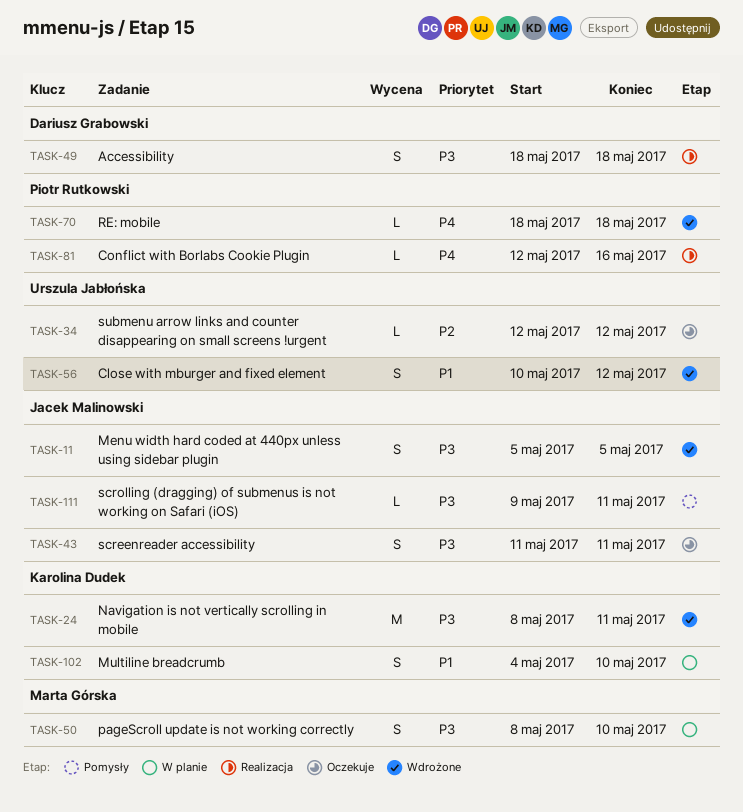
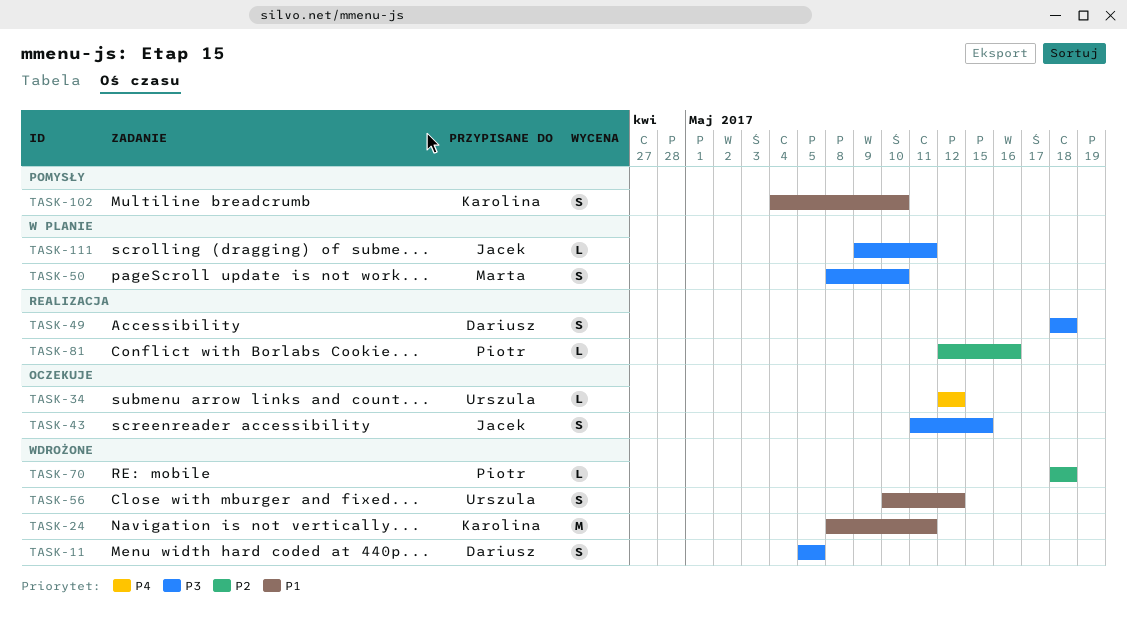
TASK-11, owner: Jacek Malinowski -> Dariusz Grabowski
TASK-24, priority: P3 -> P1
TASK-34, priority: P2 -> P4
TASK-43, due: May 11 -> May 15
TASK-70, priority: P4 -> P2
TASK-81, priority: P4 -> P2
TASK-102, status: W planie -> Pomysły
TASK-111, status: Pomysły -> W planie

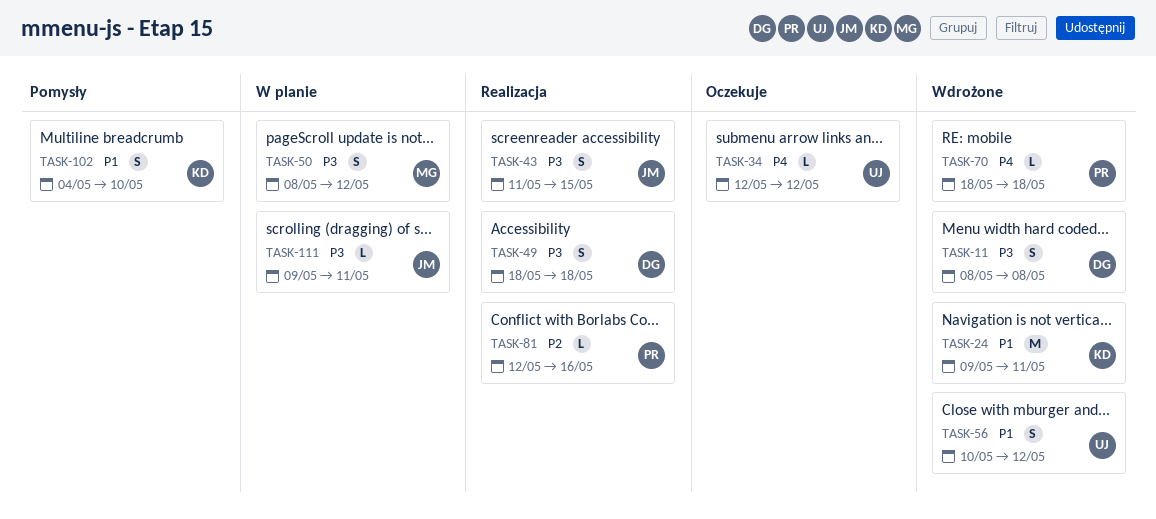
TASK-11, start: May 5 -> May 8
TASK-11, due: May 5 -> May 8
TASK-24, start: May 8 -> May 9
TASK-43, status: Oczekuje -> Realizacja
TASK-50, due: May 10 -> May 12
TASK-70, priority: P2 -> P4

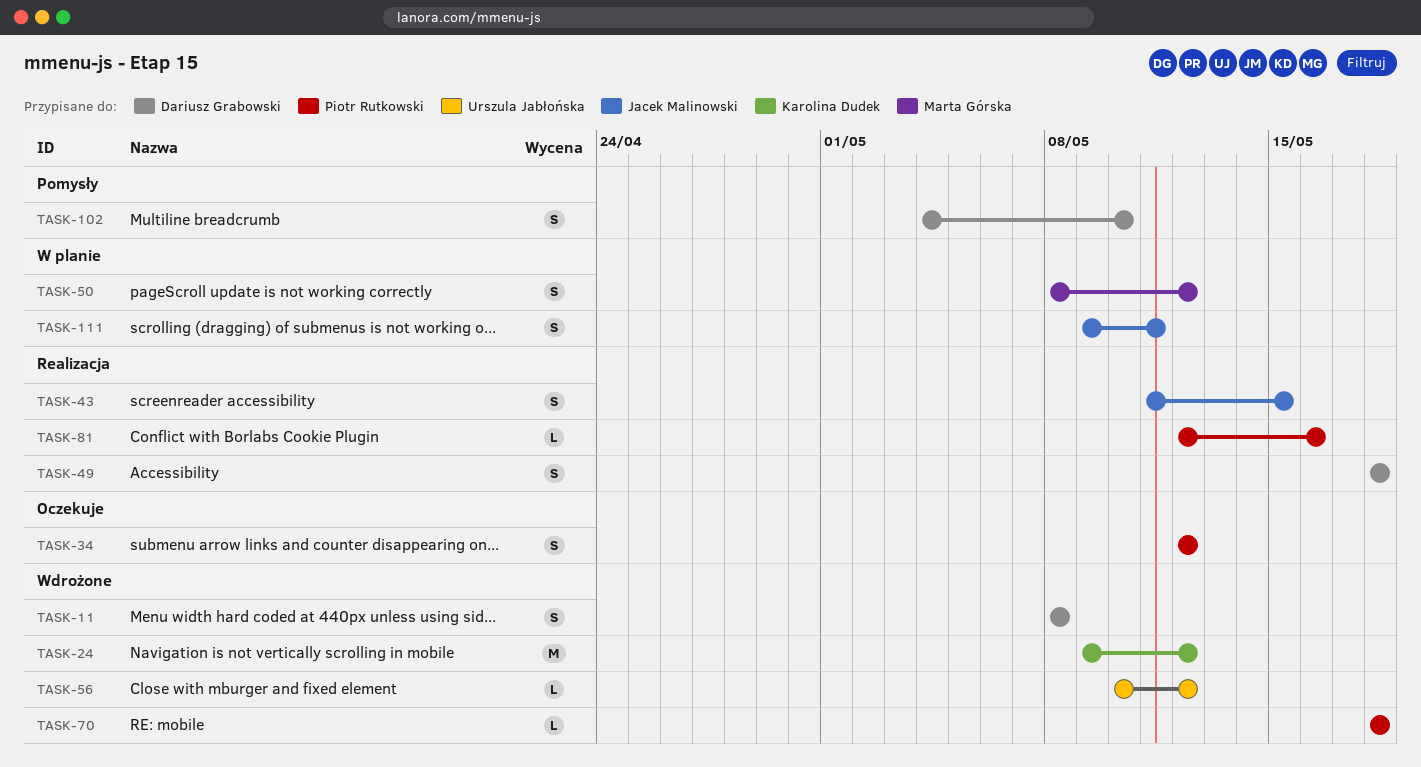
TASK-24, due: May 11 -> May 12
TASK-34, owner: Urszula Jabłońska -> Piotr Rutkowski
TASK-34, estimate: L -> S
TASK-56, estimate: S -> L
TASK-102, owner: Karolina Dudek -> Dariusz Grabowski
TASK-111, estimate: L -> S

